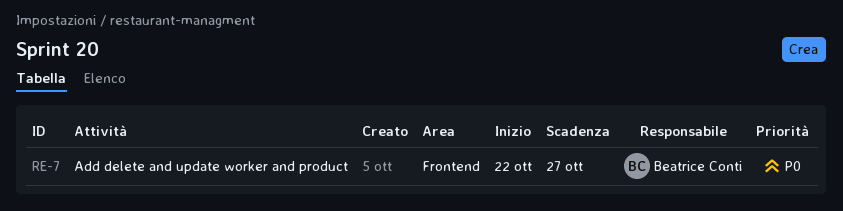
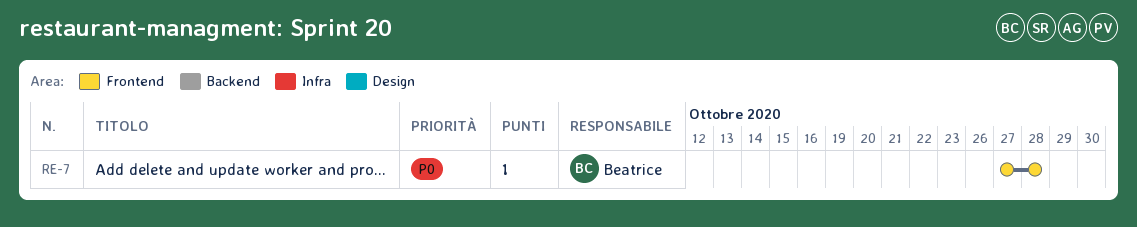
RE-7, start: Oct 22 -> Oct 27
RE-7, due: Oct 27 -> Oct 28

